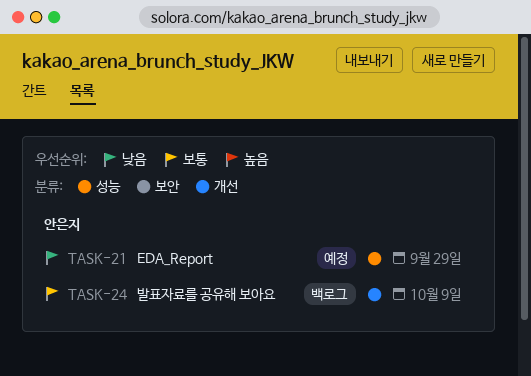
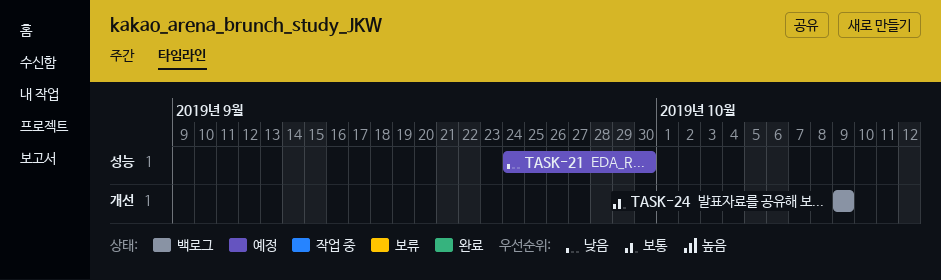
TASK-21, due: Sep 29 -> Sep 30

